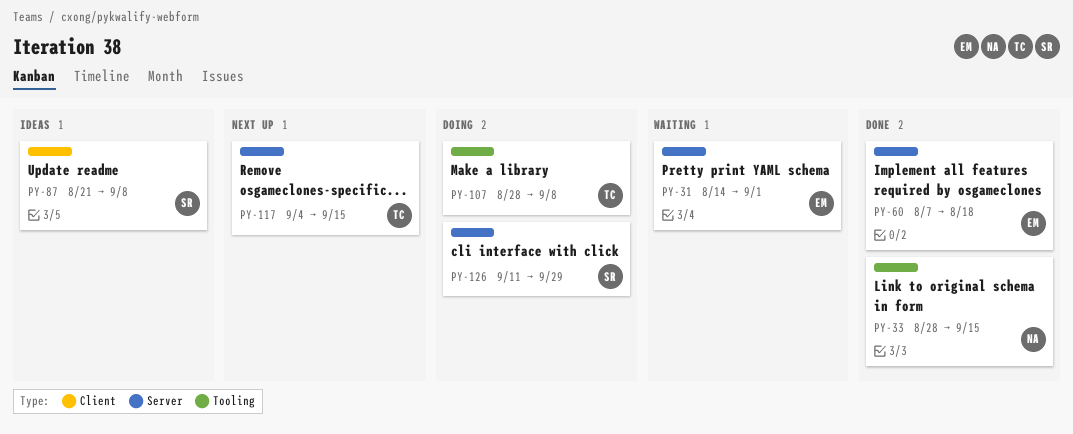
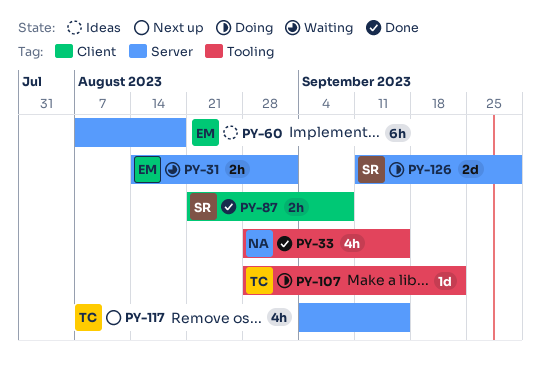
PY-60, status: Done -> Ideas
PY-87, status: Ideas -> Done
PY-107, due: Sep 8 -> Sep 22

